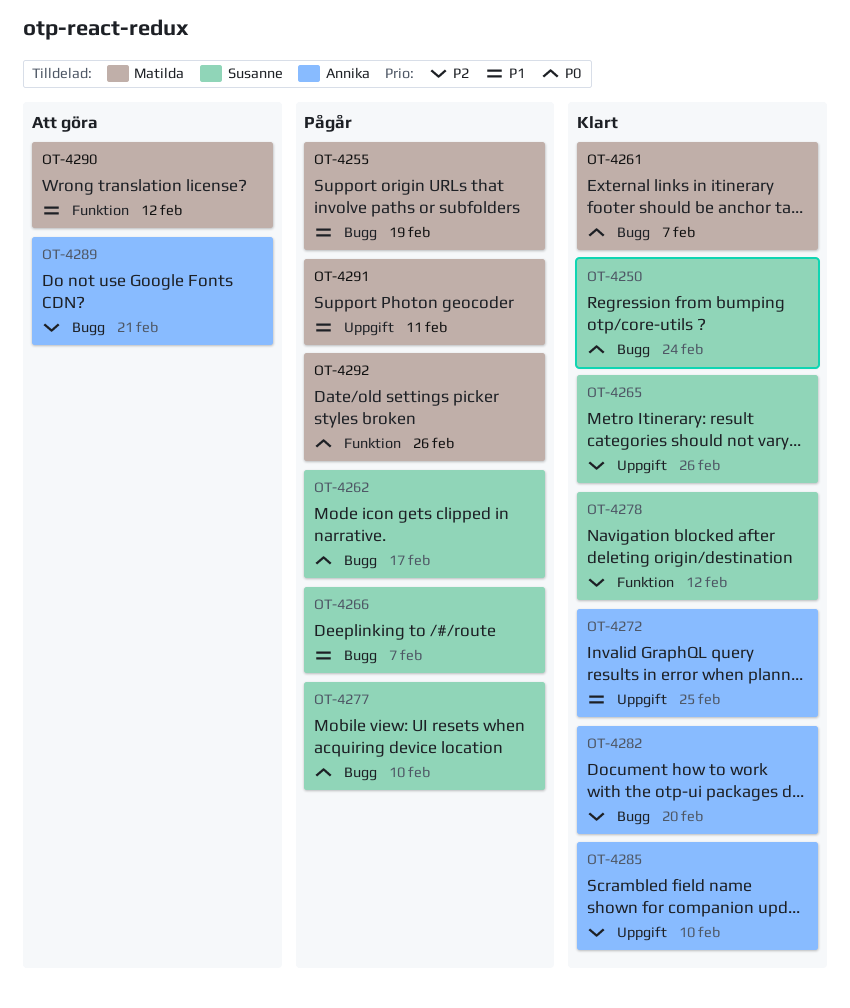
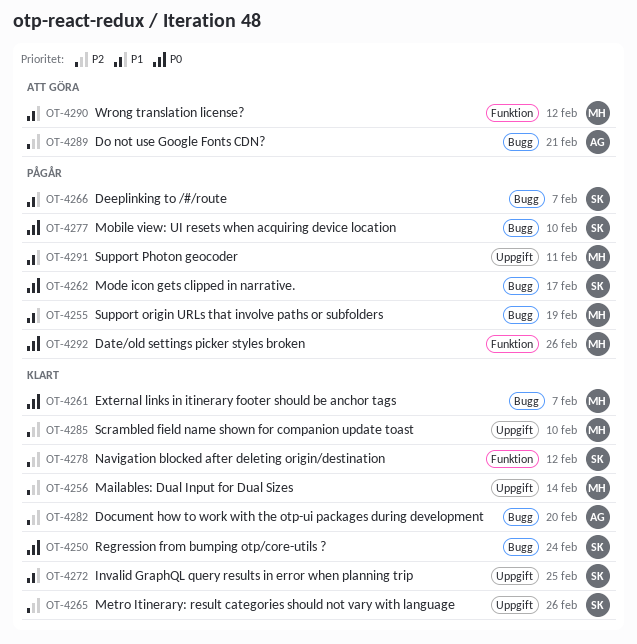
OT-4256: none -> present
OT-4272, owner: Annika -> Susanne
OT-4285, owner: Annika -> Matilda

